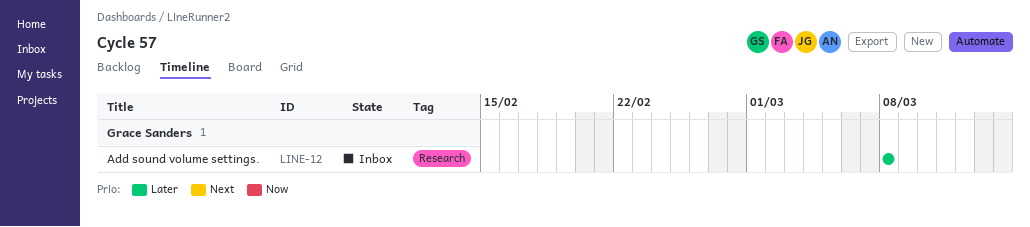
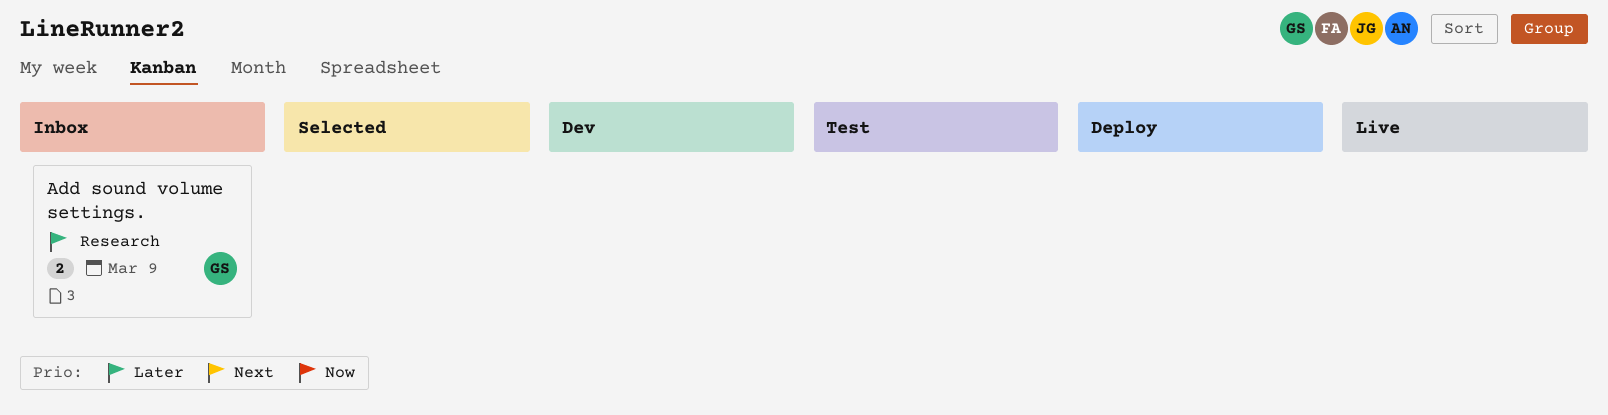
Add sound volume settings., due: Mar 8 -> Mar 9

